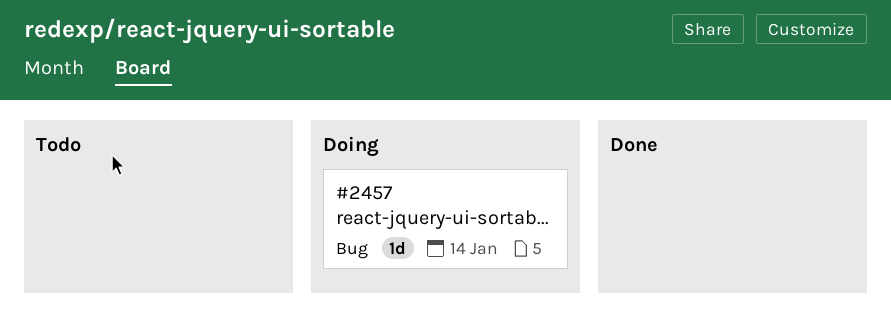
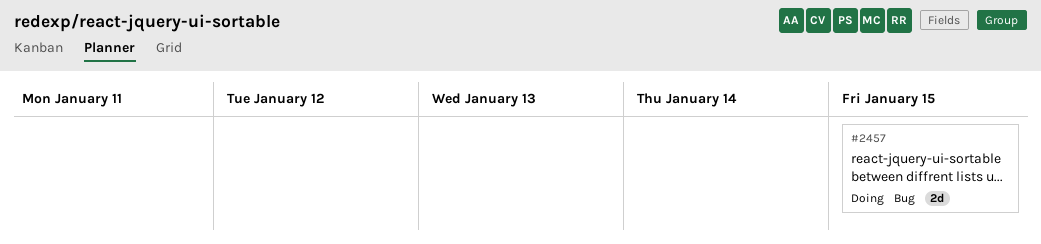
#2457, estimate: 1d -> 2d
#2457, due: Jan 14 -> Jan 15

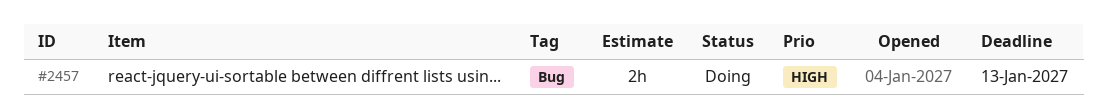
#2457, estimate: 2d -> 2h
#2457, due: Jan 15 -> Jan 13

